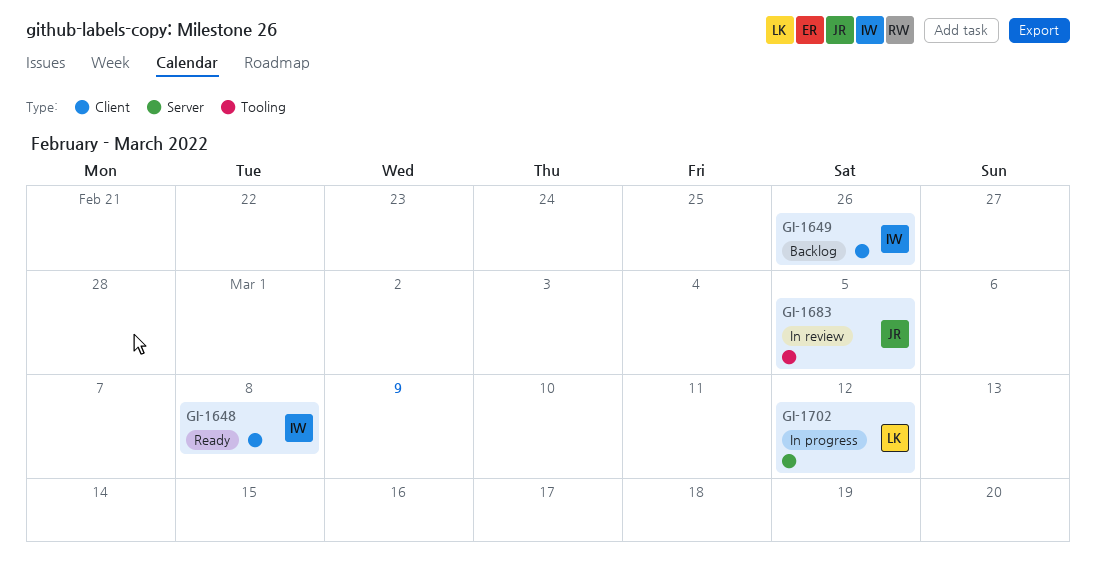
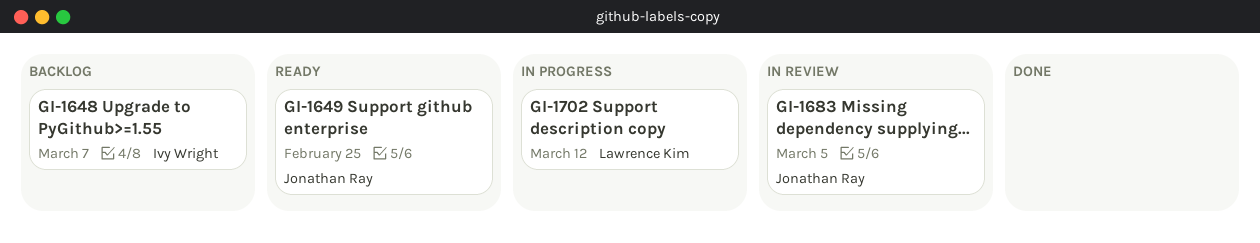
GI-1648, status: Ready -> Backlog
GI-1648, due: Mar 8 -> Mar 7
GI-1649, status: Backlog -> Ready
GI-1649, owner: Ivy Wright -> Jonathan Ray
GI-1649, due: Feb 26 -> Feb 25

